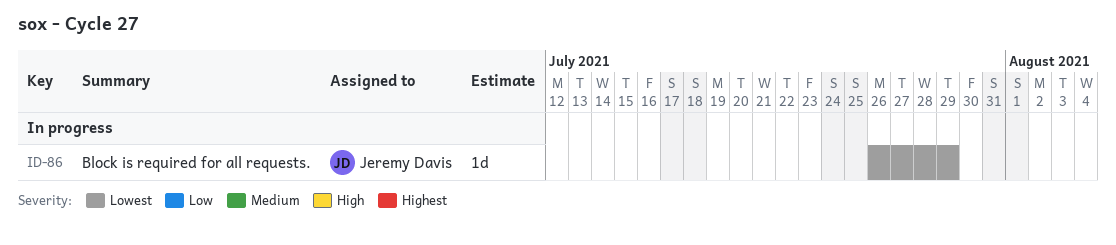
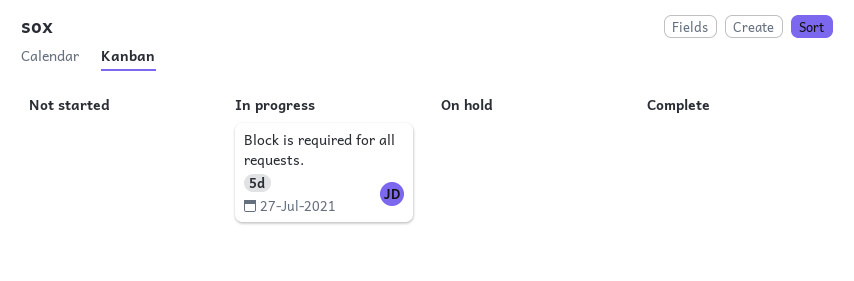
Block is required for all requests., estimate: 1d -> 5d
Block is required for all requests., due: Jul 29 -> Jul 27

